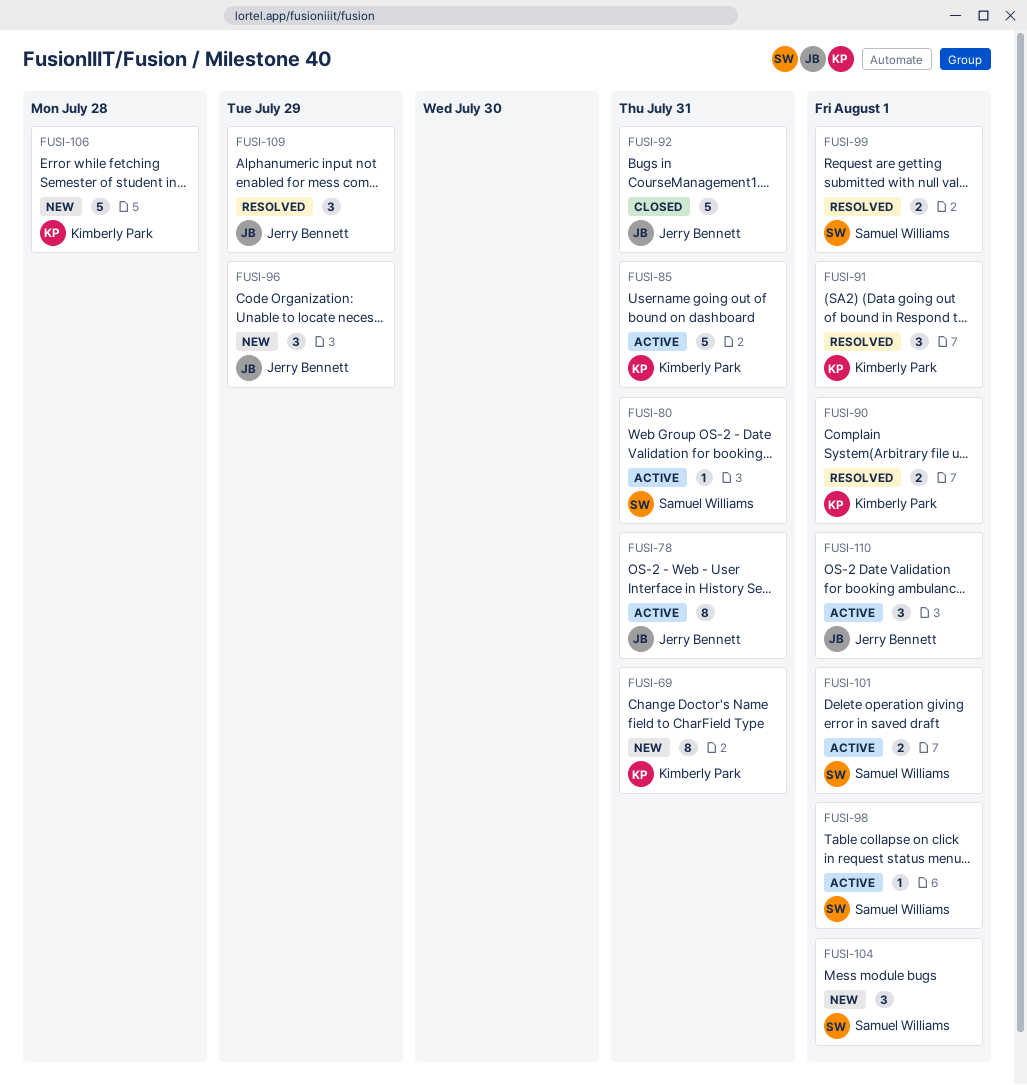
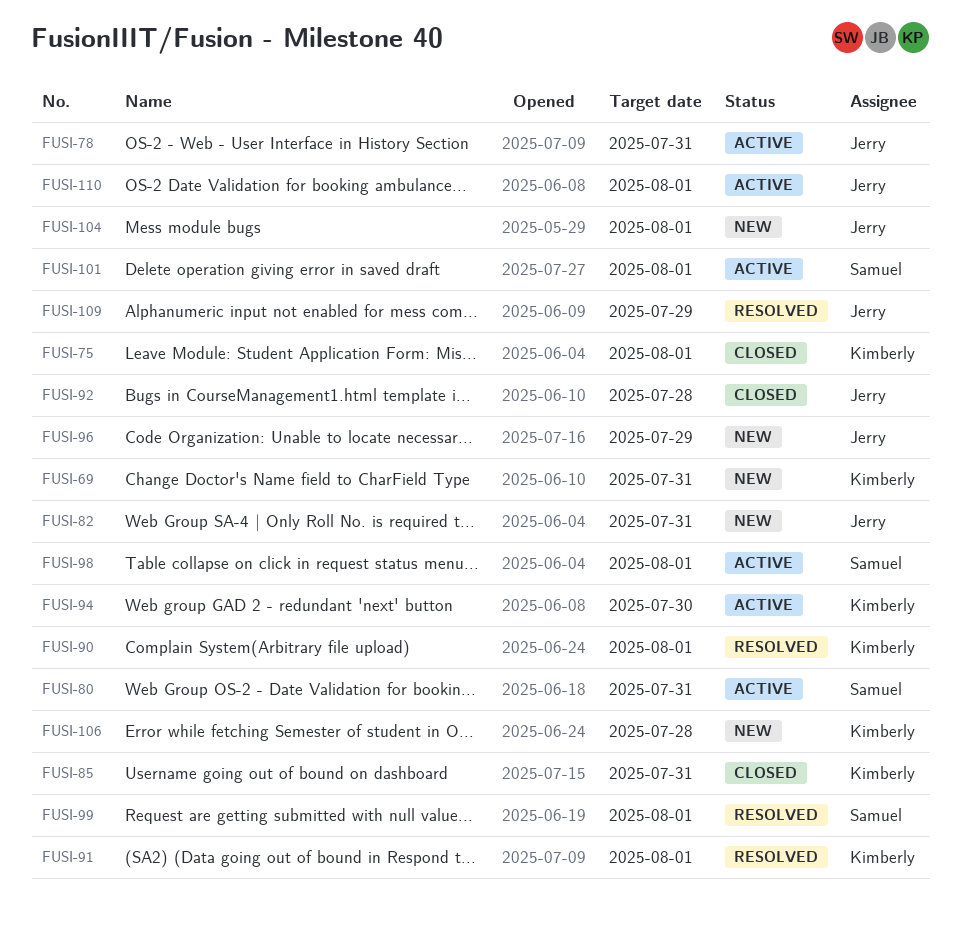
FUSI-75: none -> present
FUSI-82: none -> present
FUSI-85, status: Active -> Closed
FUSI-92, due: Jul 31 -> Jul 28
FUSI-94: none -> present
FUSI-104, owner: Samuel Williams -> Jerry Bennett

